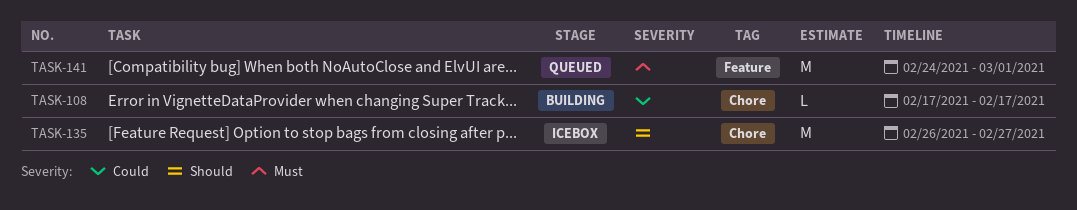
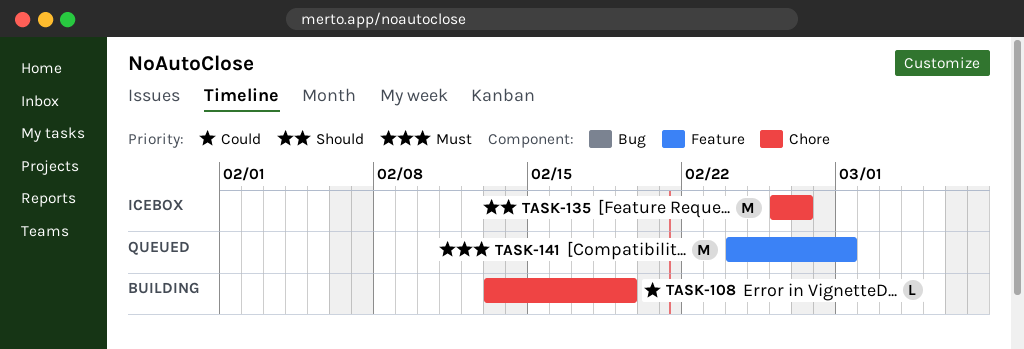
TASK-108, start: Feb 17 -> Feb 13
TASK-108, due: Feb 17 -> Feb 19

